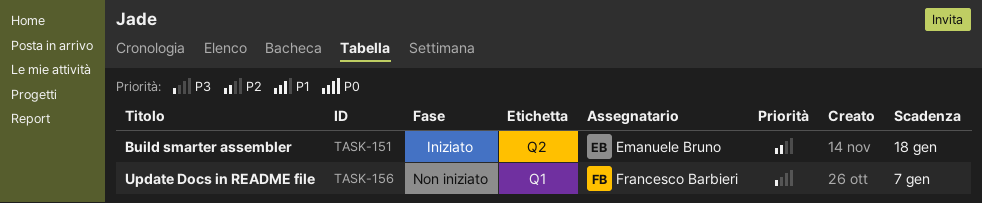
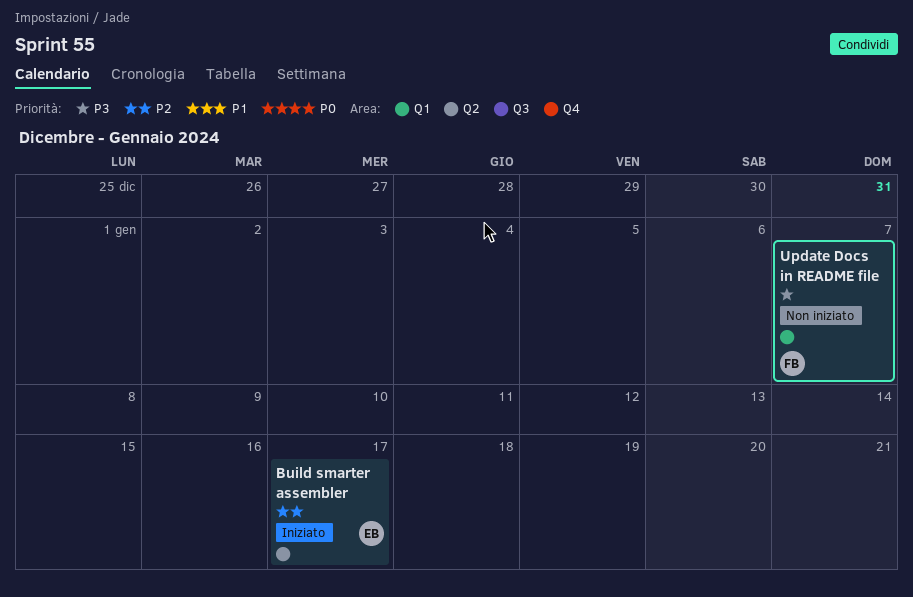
Build smarter assembler, due: Jan 18 -> Jan 17

